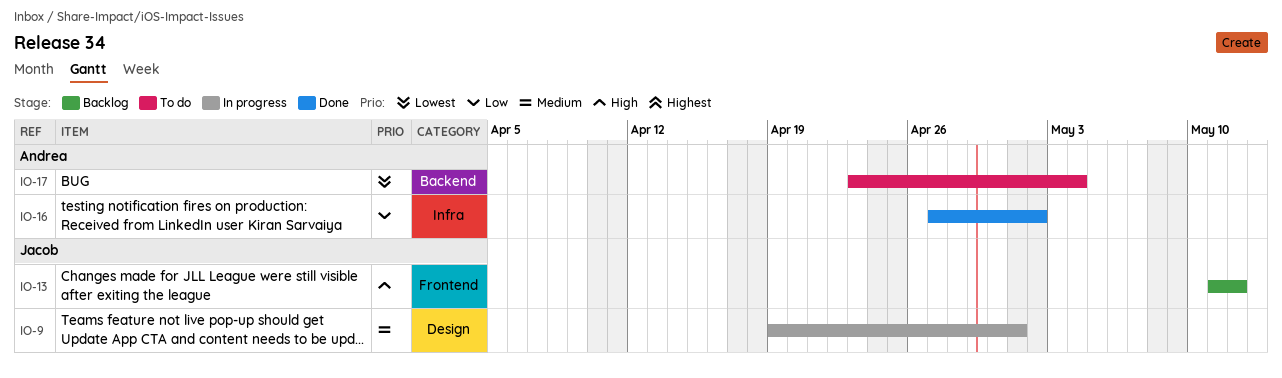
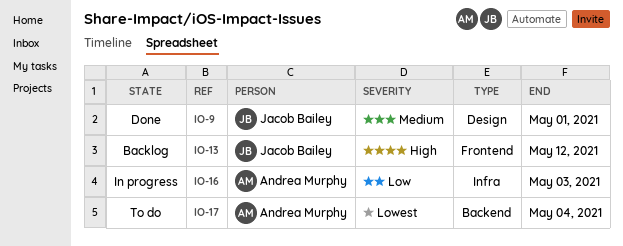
IO-9, status: In progress -> Done
IO-16, status: Done -> In progress
IO-16, due: May 2 -> May 3

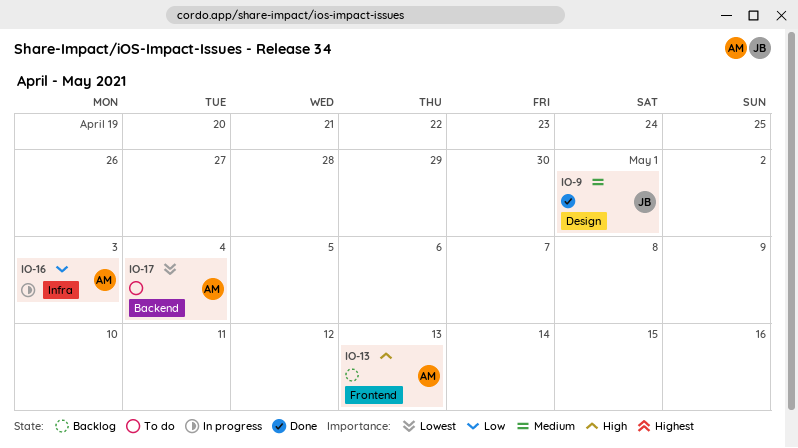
IO-13, owner: Jacob Bailey -> Andrea Murphy
IO-13, due: May 12 -> May 13

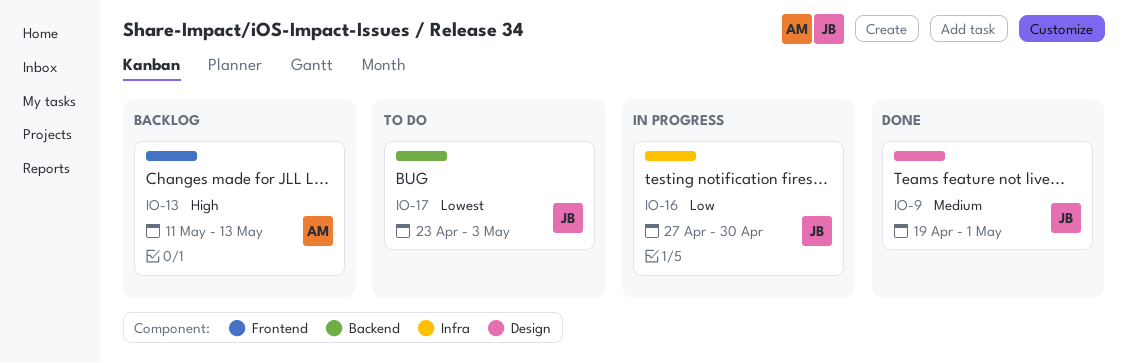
IO-16, owner: AM -> JB
IO-16, due: May 3 -> Apr 30
IO-17, owner: AM -> JB
IO-17, due: May 4 -> May 3

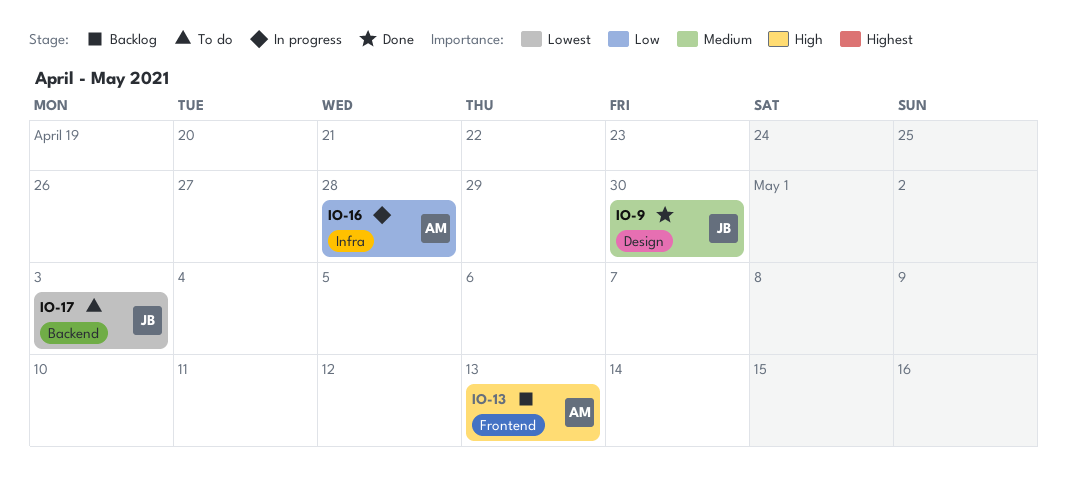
IO-9, due: May 1 -> Apr 30
IO-16, owner: JB -> AM
IO-16, due: Apr 30 -> Apr 28

